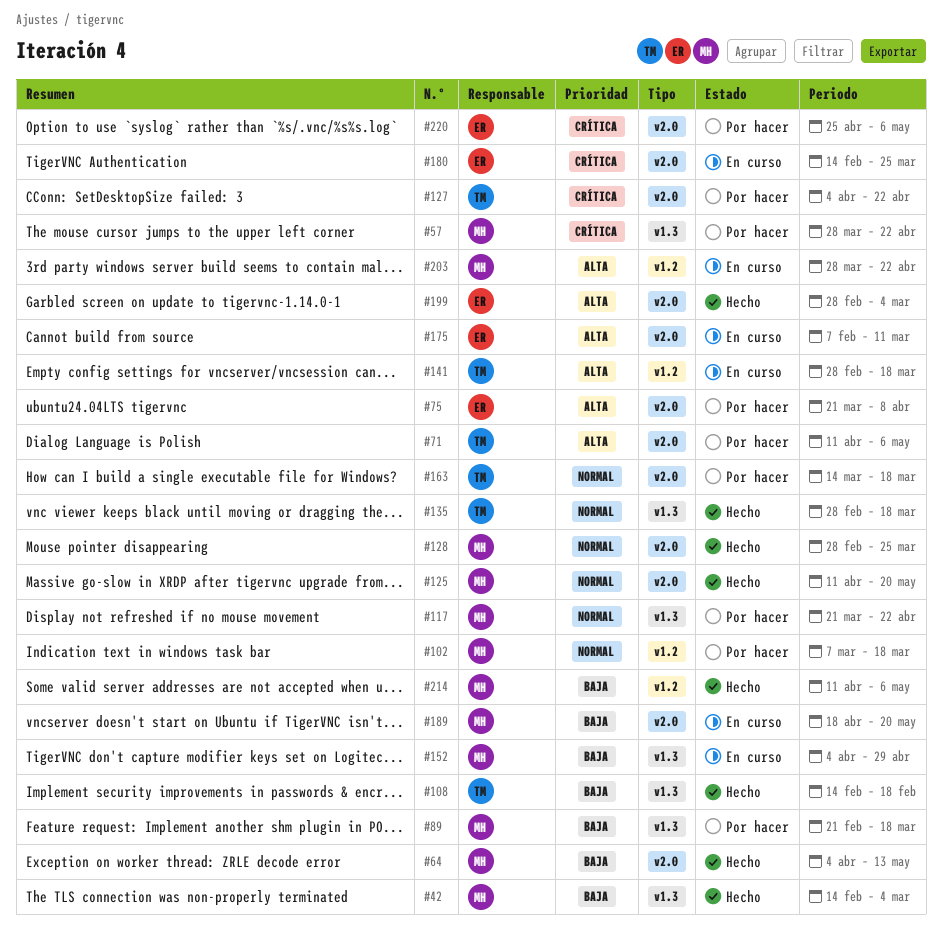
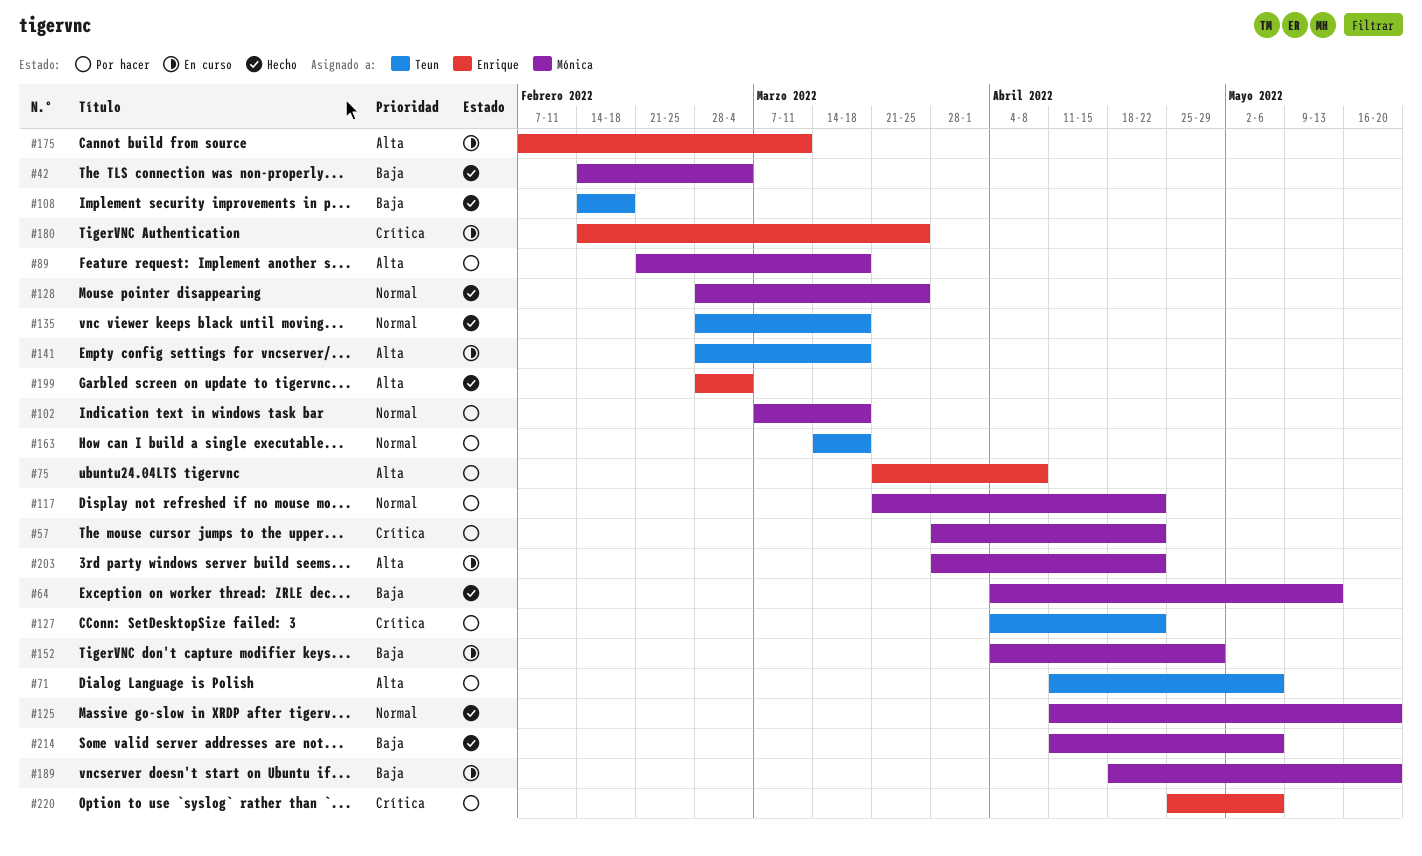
#89, priority: Baja -> Alta

